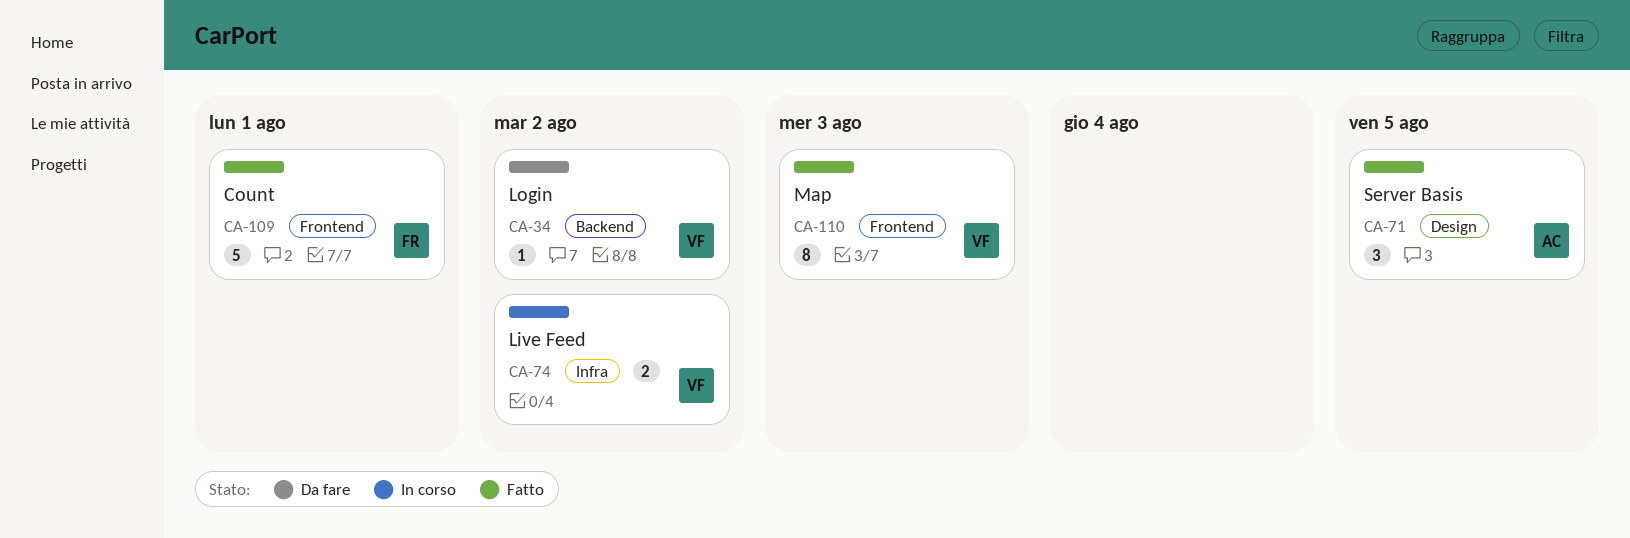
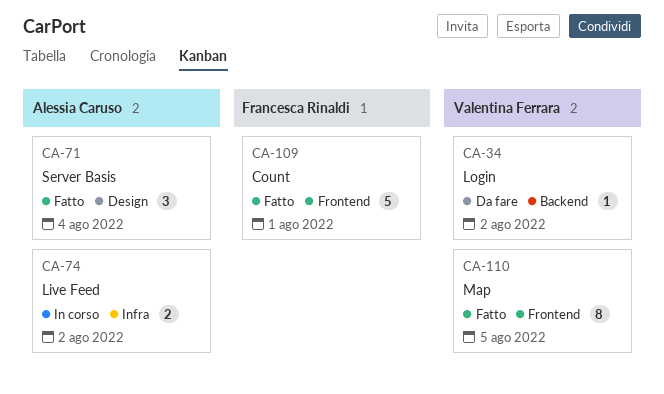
CA-71, due: Aug 5 -> Aug 4
CA-74, owner: Valentina Ferrara -> Alessia Caruso
CA-110, due: Aug 3 -> Aug 5

